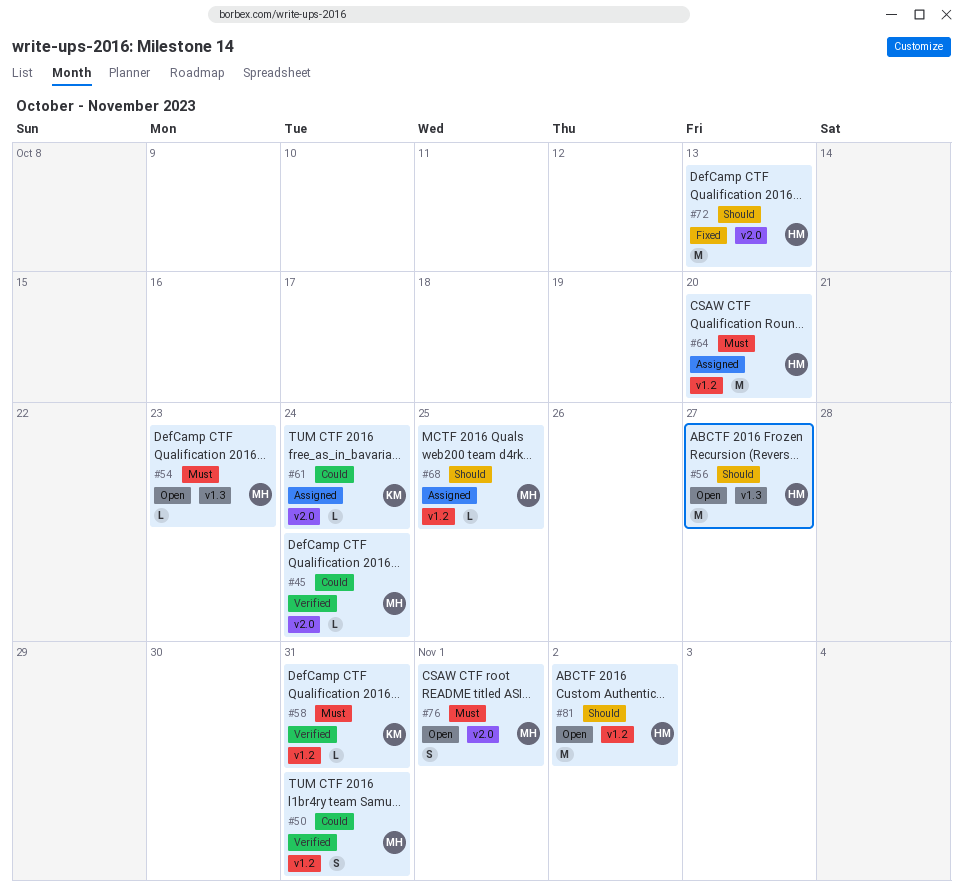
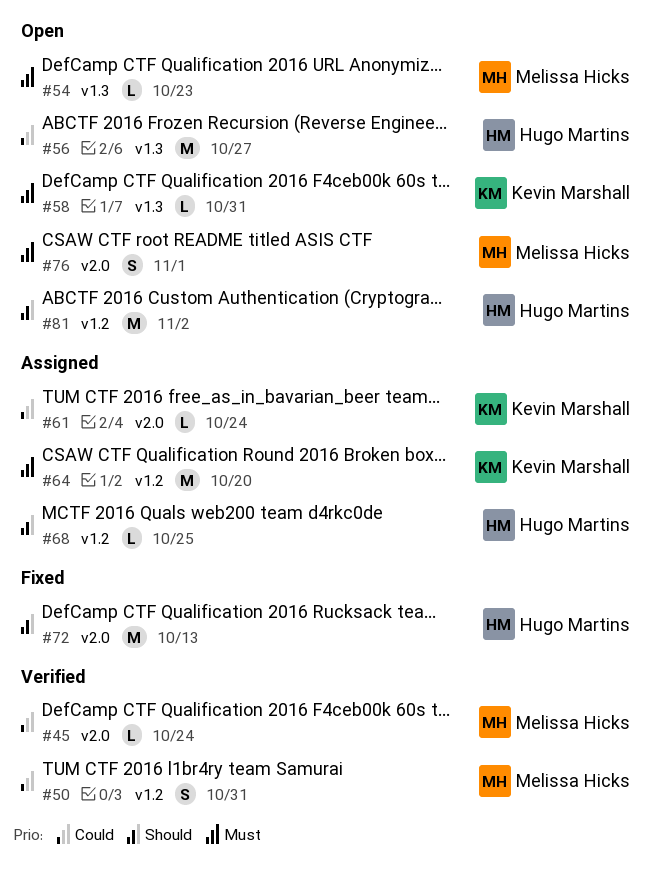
#56, priority: Should -> Could
#58, status: Verified -> Open
#58, label: v1.2 -> v1.3
#64, owner: Hugo Martins -> Kevin Marshall
#68, owner: Melissa Hicks -> Hugo Martins

